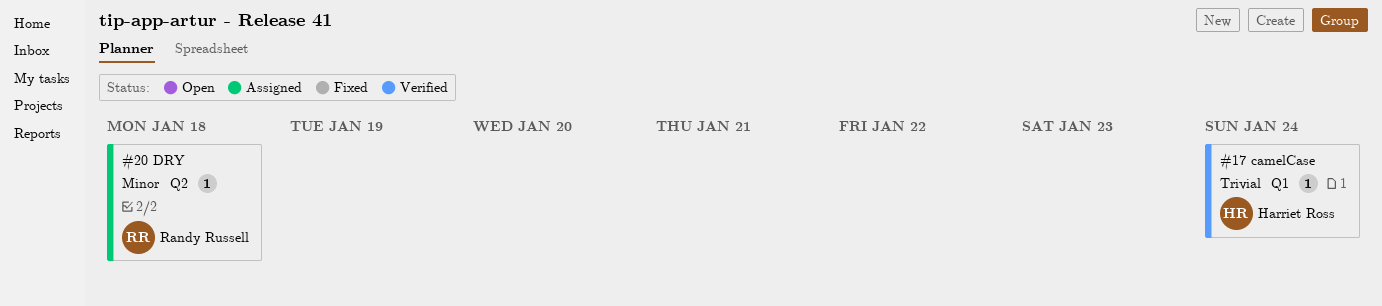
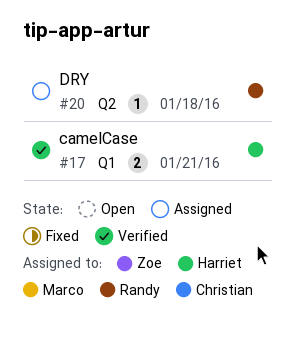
#17, estimate: 1 -> 2
#17, due: Jan 24 -> Jan 21

